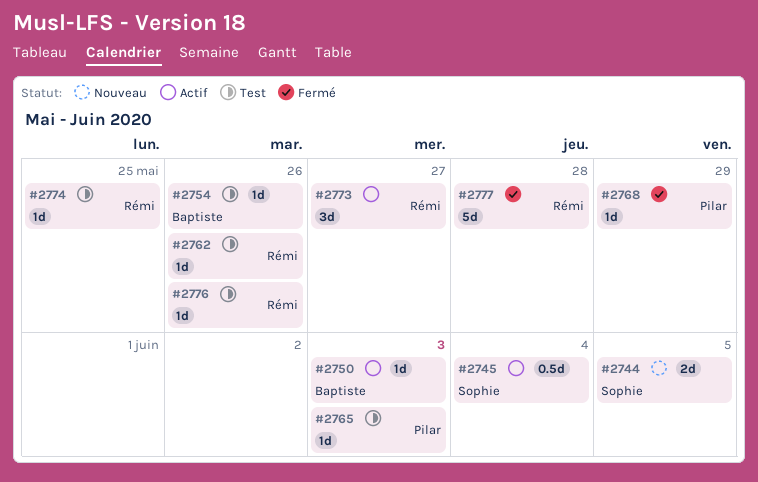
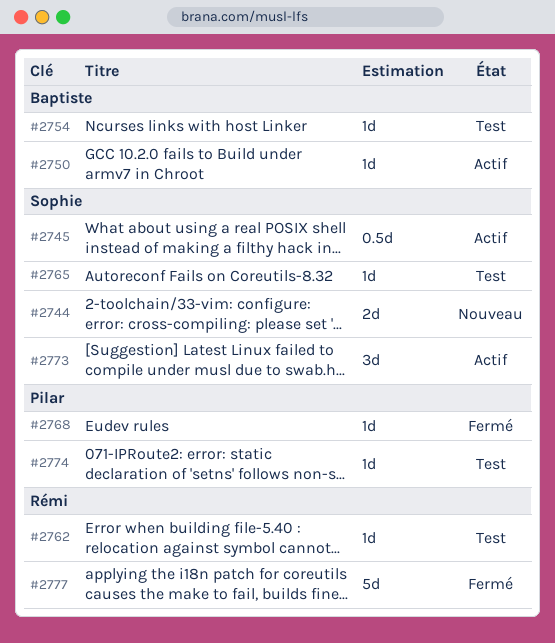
#2765, owner: Pilar -> Sophie
#2773, owner: Rémi -> Sophie
#2774, owner: Rémi -> Pilar
#2776: present -> none

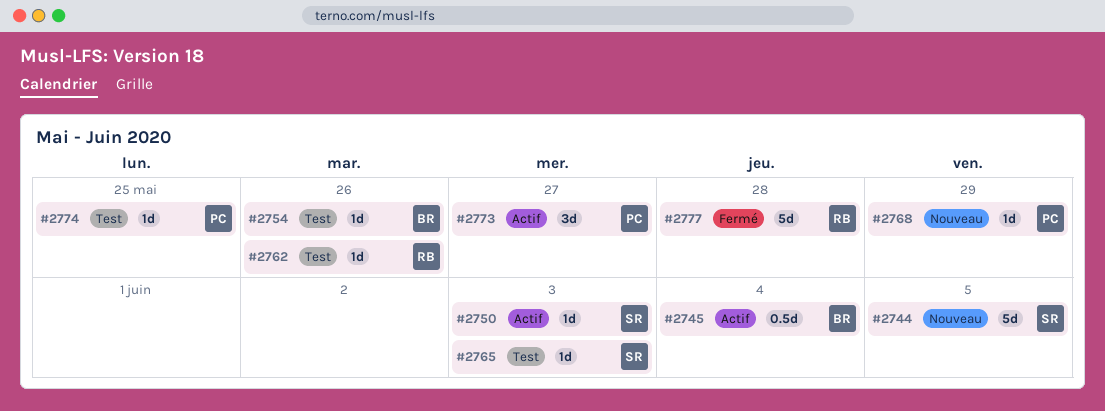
#2744, estimate: 2d -> 5d
#2745, owner: Sophie -> Baptiste
#2750, owner: Baptiste -> Sophie
#2768, status: Fermé -> Nouveau
#2773, owner: Sophie -> Pilar

